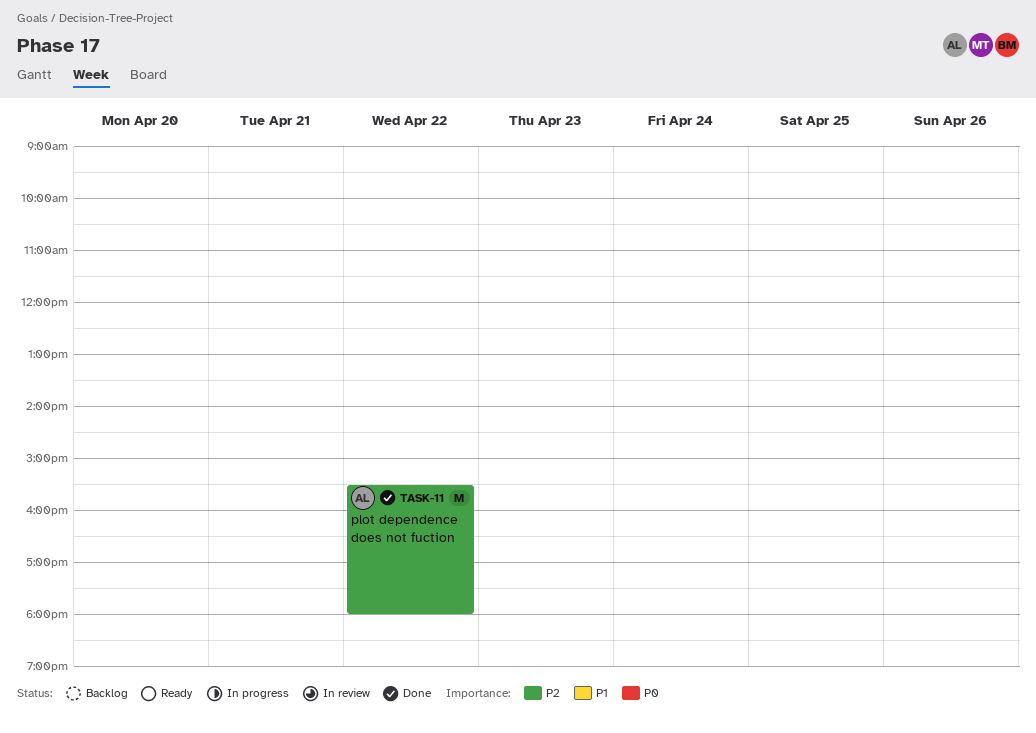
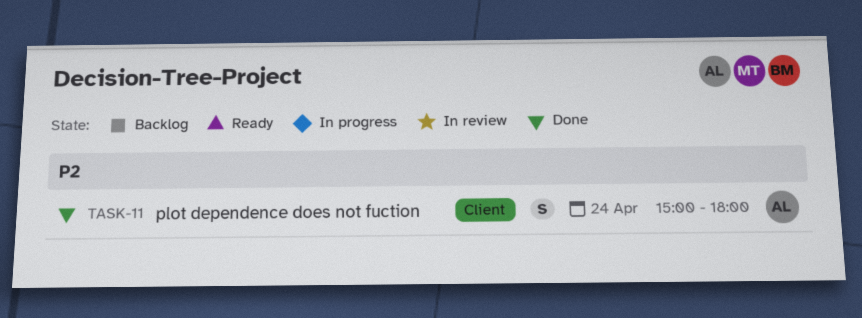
TASK-11, estimate: M -> S
TASK-11, day: Apr 22 -> Apr 24
TASK-11, begins: 15:30 -> 15:00

